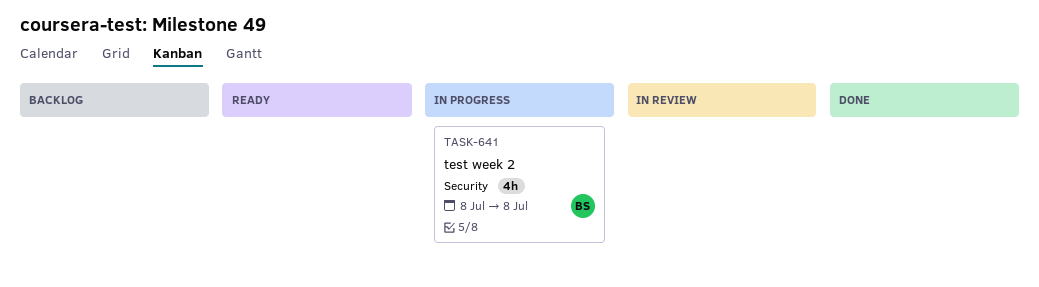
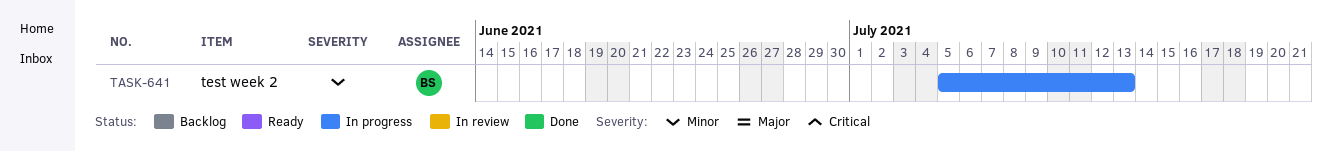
TASK-641, start: Jul 8 -> Jul 5
TASK-641, due: Jul 8 -> Jul 13

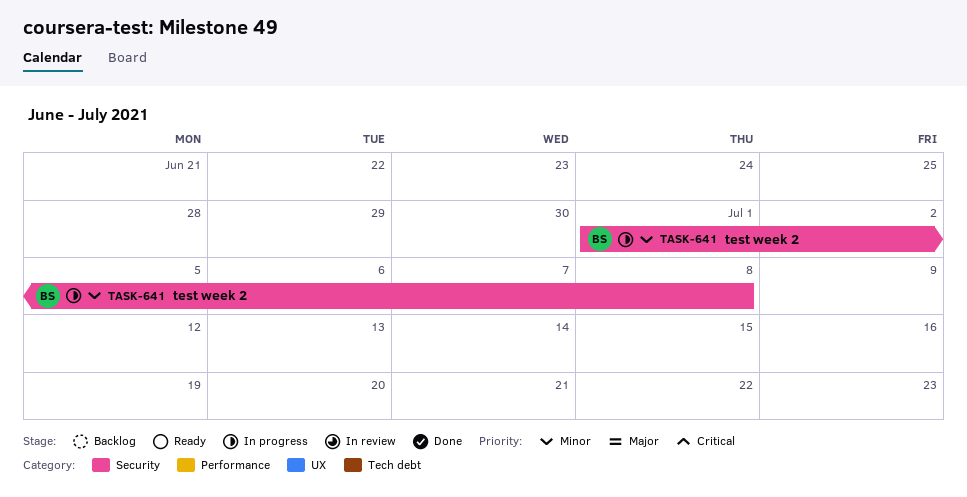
TASK-641, start: Jul 5 -> Jul 1
TASK-641, due: Jul 13 -> Jul 8

